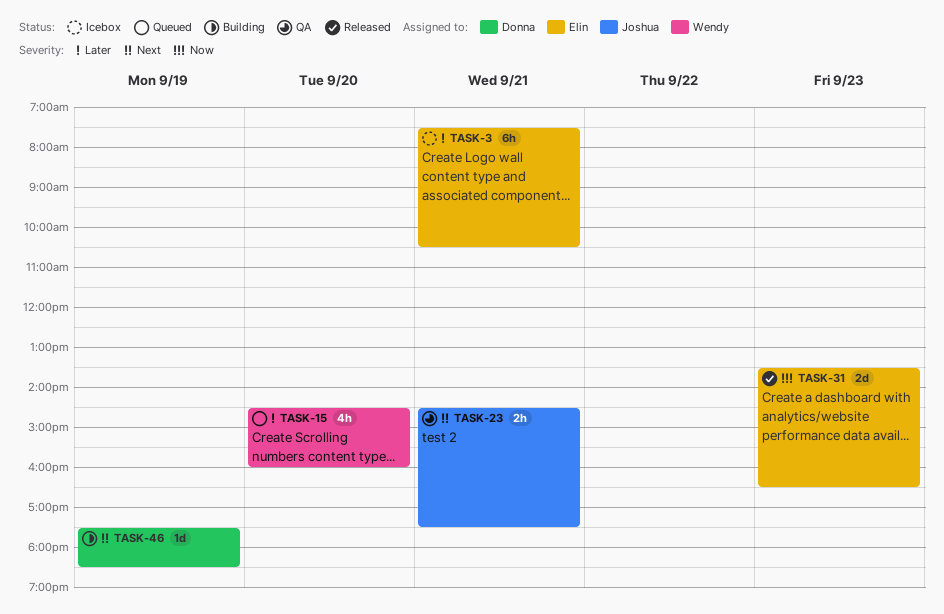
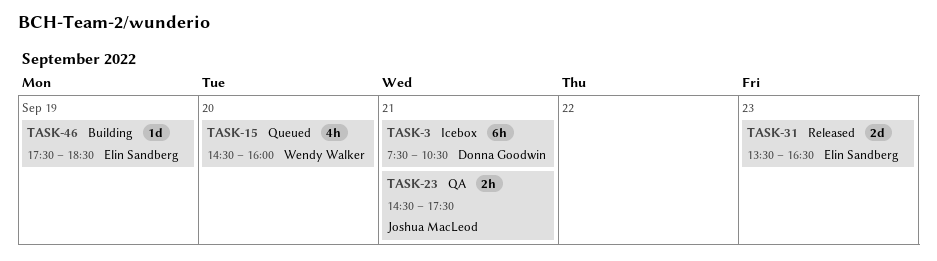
TASK-3, owner: Elin Sandberg -> Donna Goodwin
TASK-46, owner: Donna Goodwin -> Elin Sandberg

